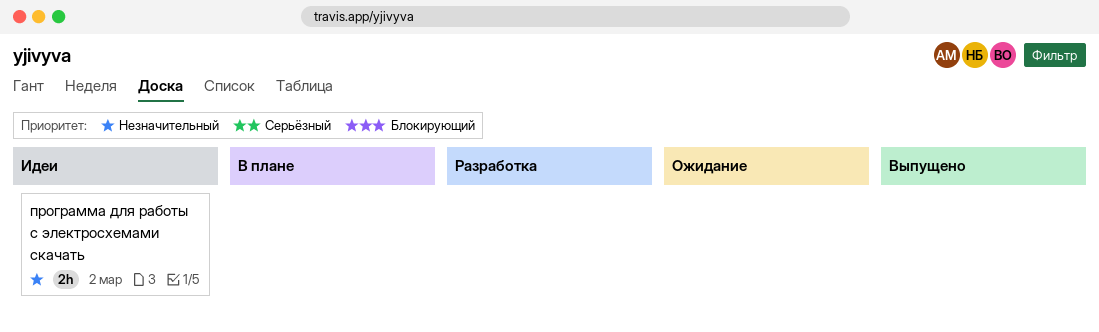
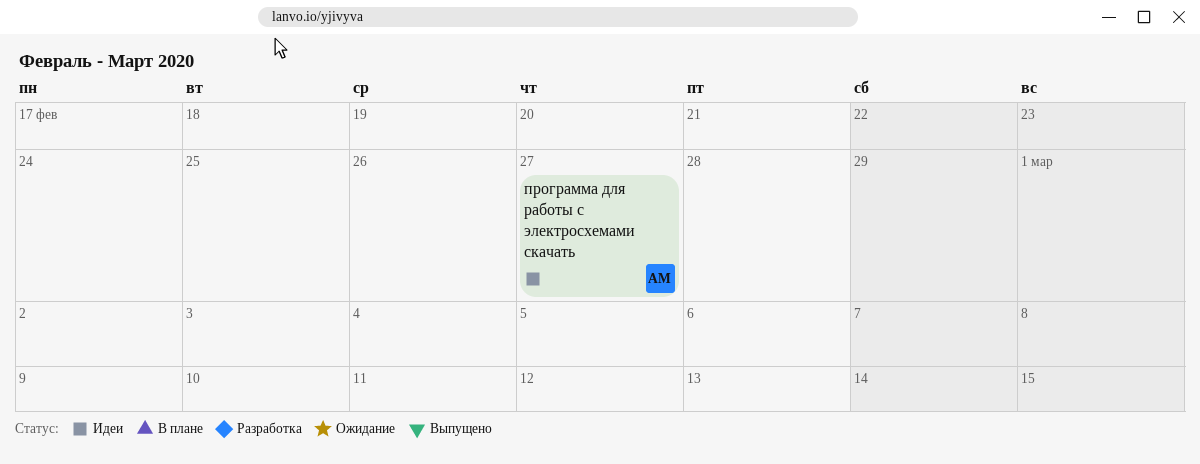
программа для работы с электросхемами скачать, due: Mar 2 -> Feb 27

